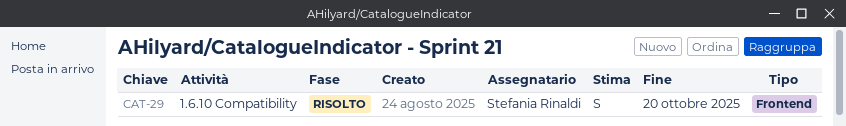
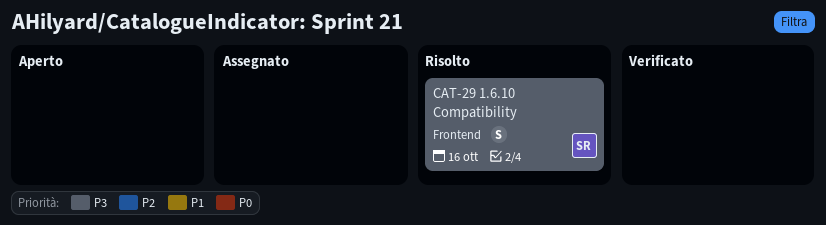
CAT-29, due: Oct 20 -> Oct 16

